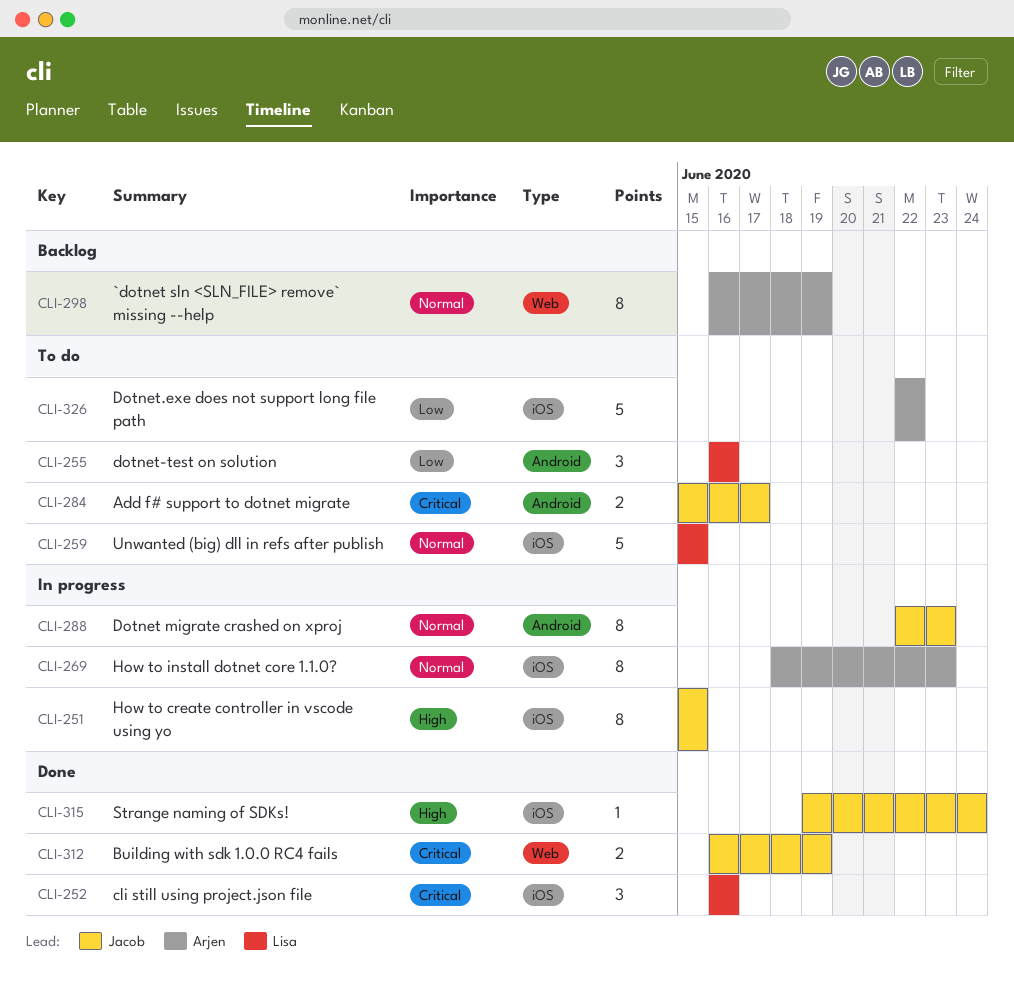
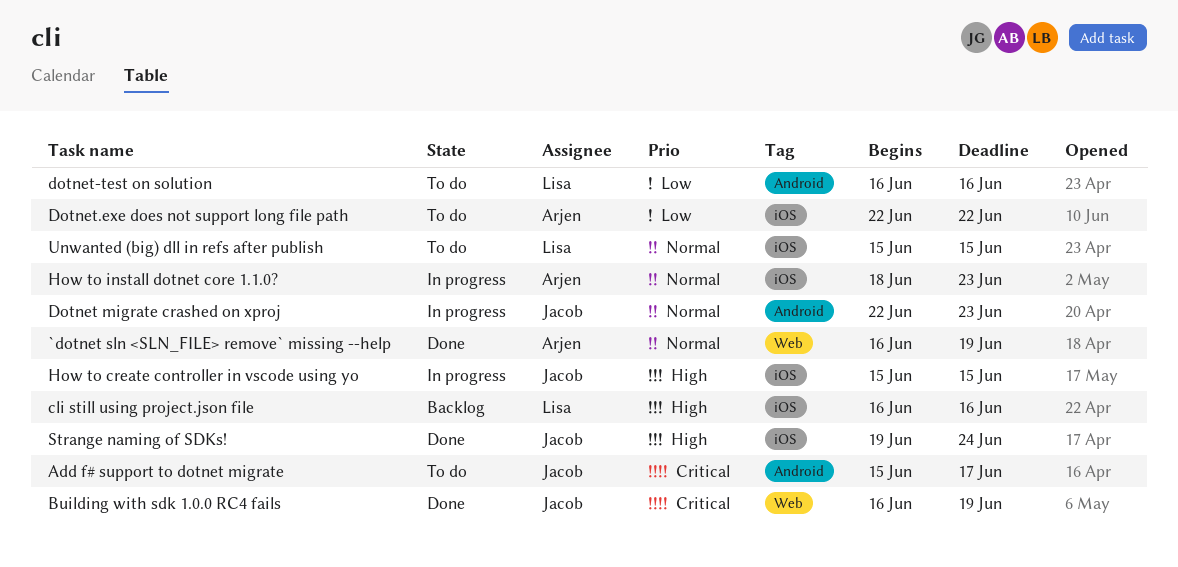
`dotnet sln <SLN_FILE> remove` missing --help, status: Backlog -> Done
cli still using project.json file, status: Done -> Backlog
cli still using project.json file, priority: Critical -> High

